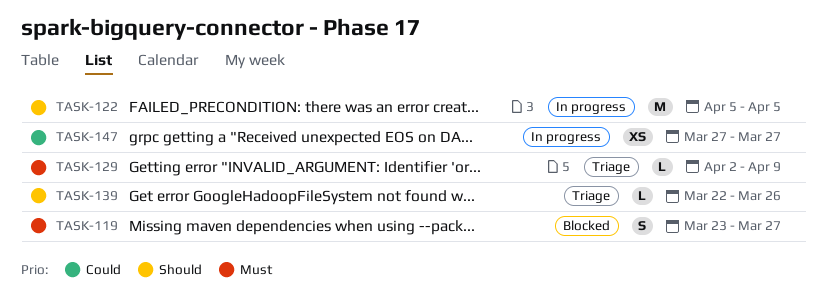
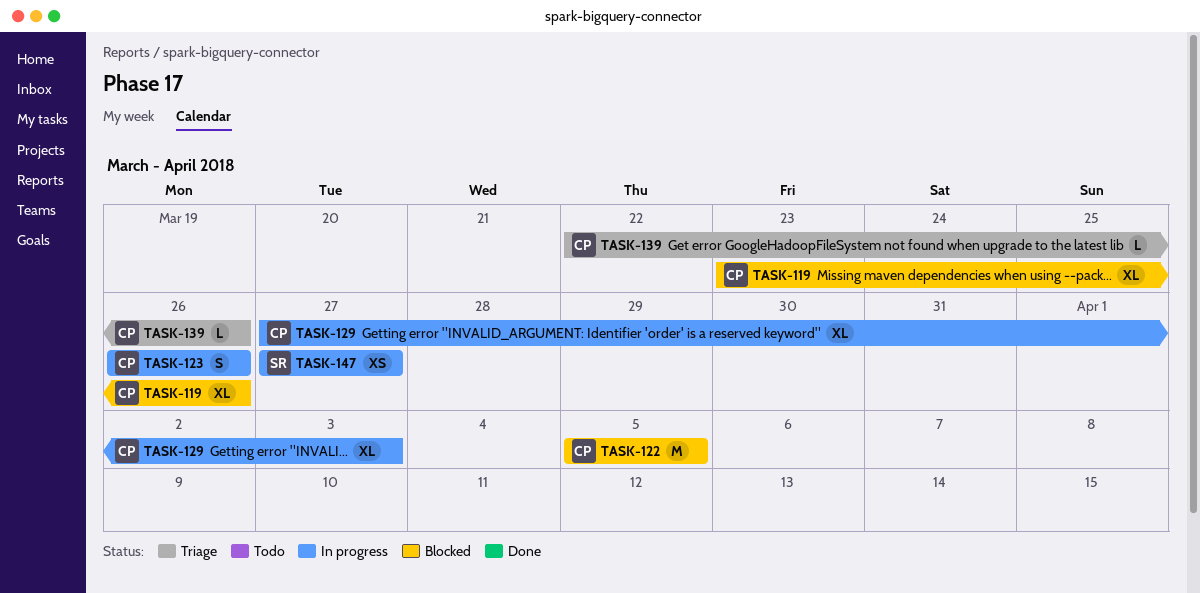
TASK-119, estimate: S -> XL
TASK-119, due: Mar 27 -> Mar 26
TASK-122, status: In progress -> Blocked
TASK-123: none -> present
TASK-129, status: Triage -> In progress
TASK-129, estimate: L -> XL
TASK-129, start: Apr 2 -> Mar 27
TASK-129, due: Apr 9 -> Apr 3

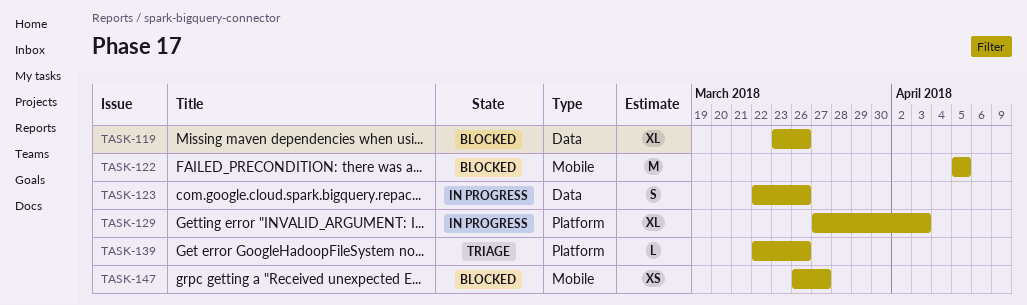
TASK-123, start: Mar 26 -> Mar 22
TASK-147, status: In progress -> Blocked
TASK-147, start: Mar 27 -> Mar 26

